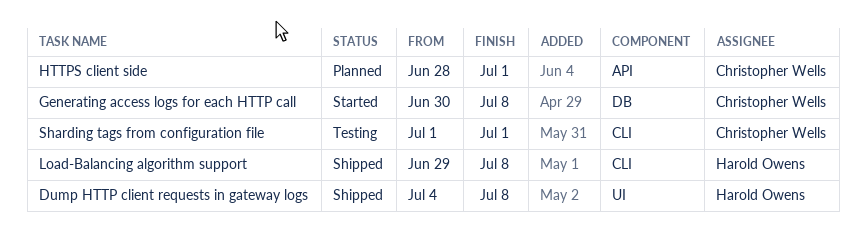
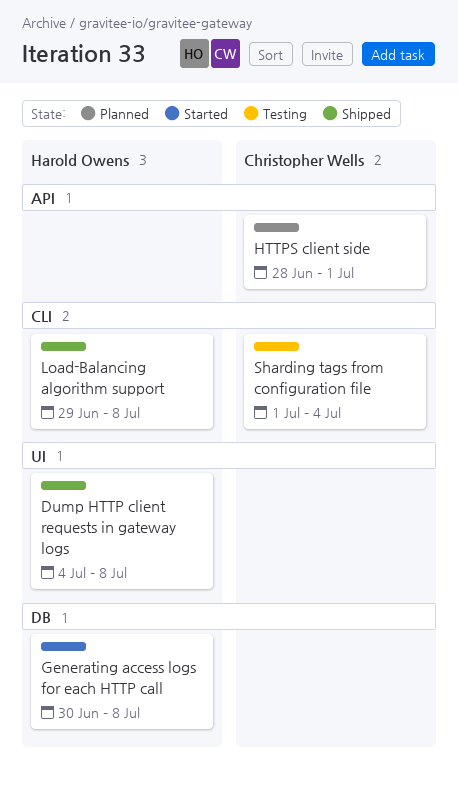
Generating access logs for each HTTP call, owner: Christopher Wells -> Harold Owens
Sharding tags from configuration file, due: Jul 1 -> Jul 4

